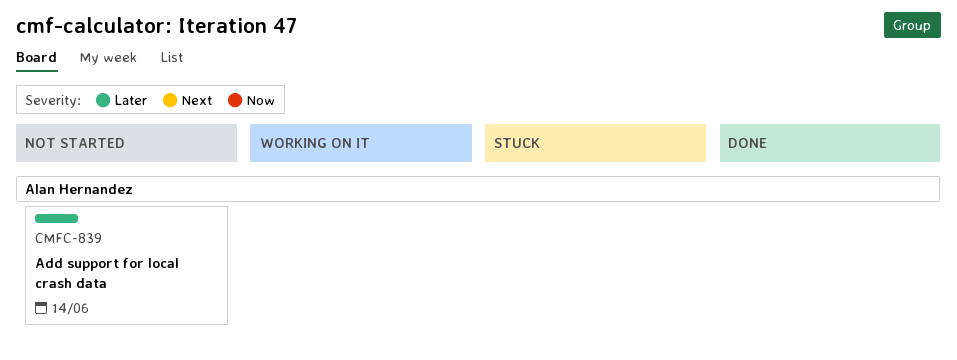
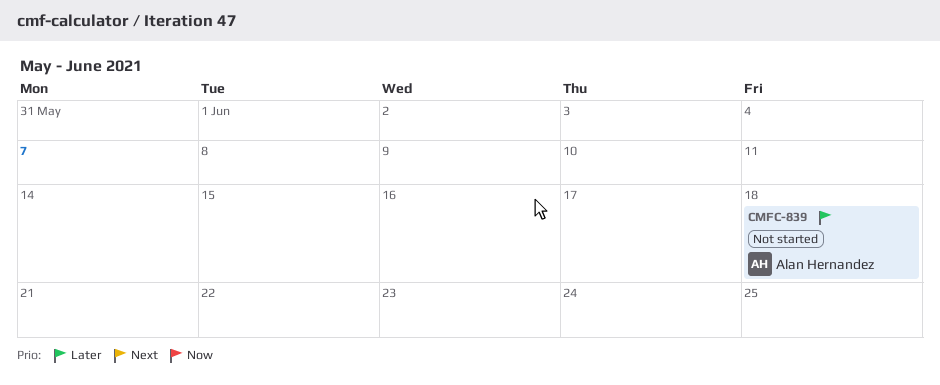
CMFC-839, due: Jun 14 -> Jun 18

